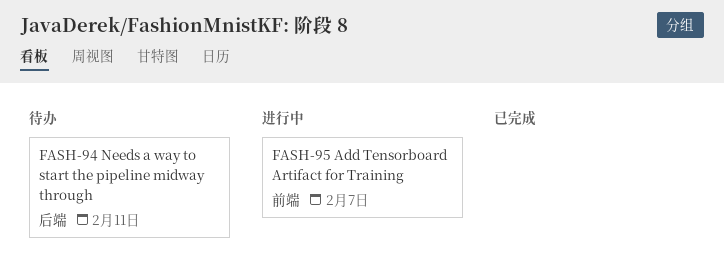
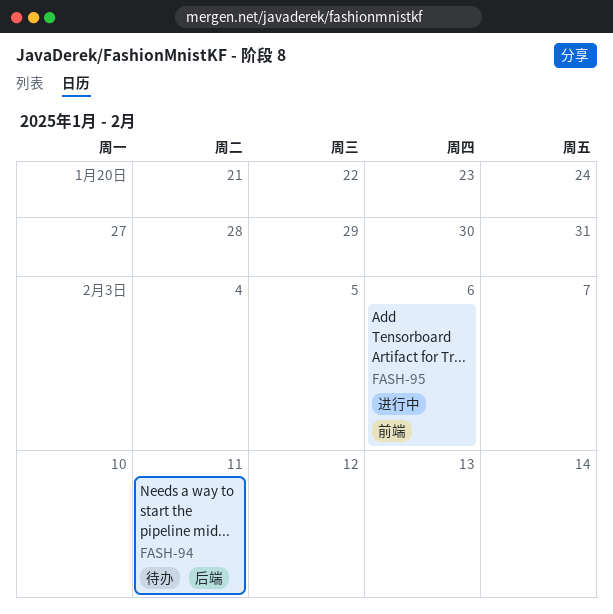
FASH-95, due: Feb 7 -> Feb 6

